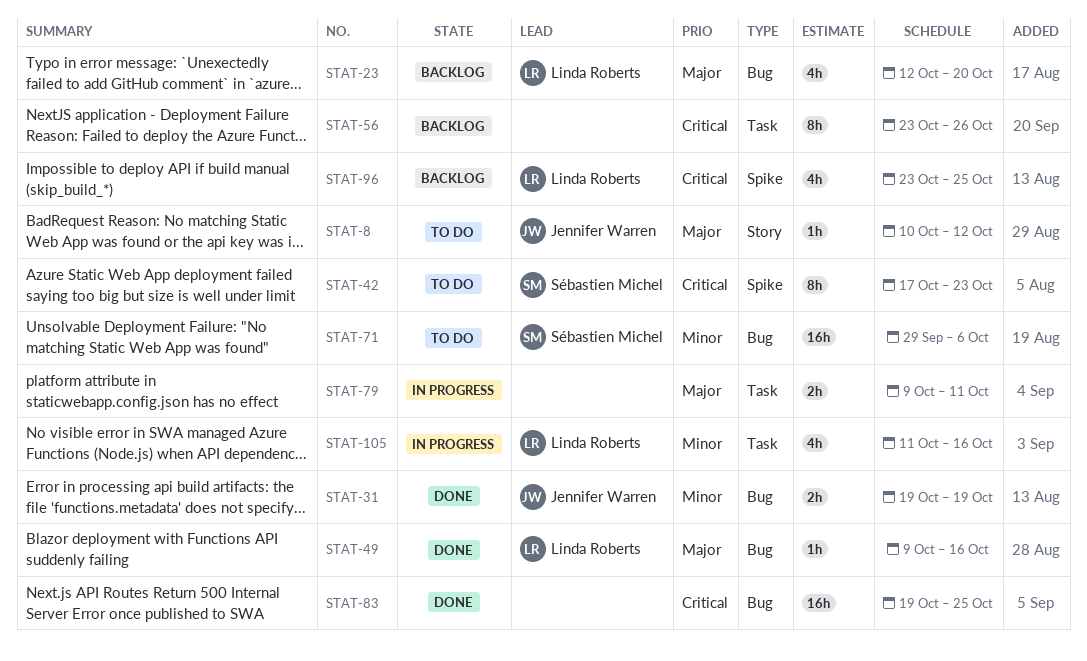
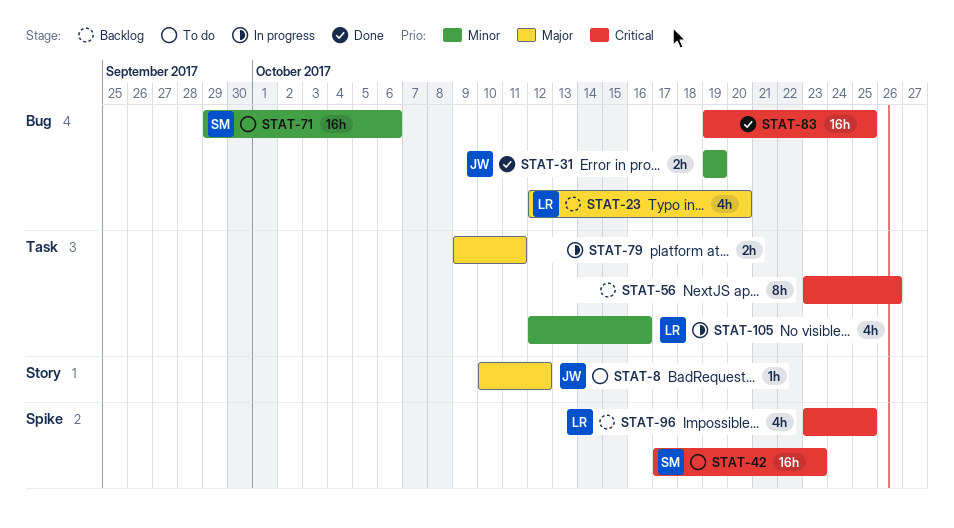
STAT-42, estimate: 8h -> 16h
STAT-49: present -> none
STAT-105, start: Oct 11 -> Oct 12

